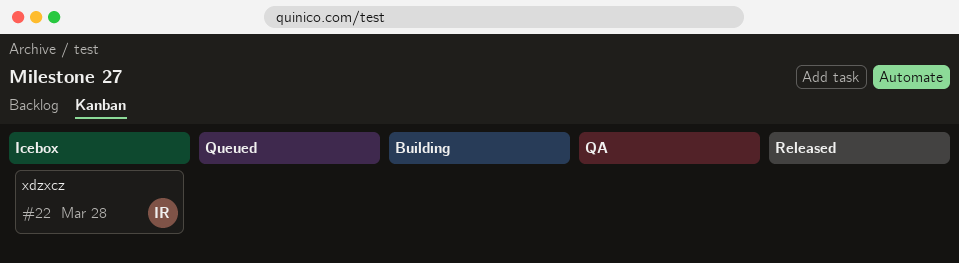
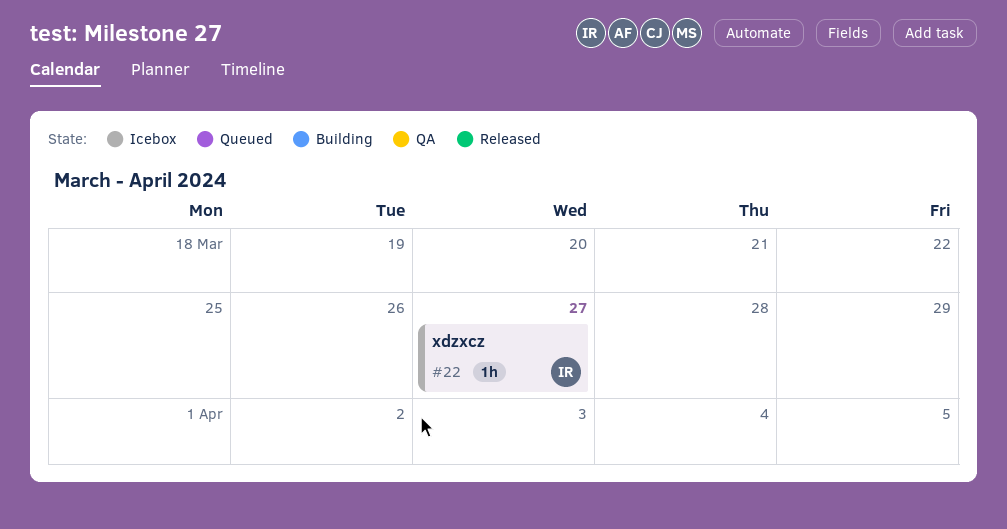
#22, due: Mar 28 -> Mar 27

